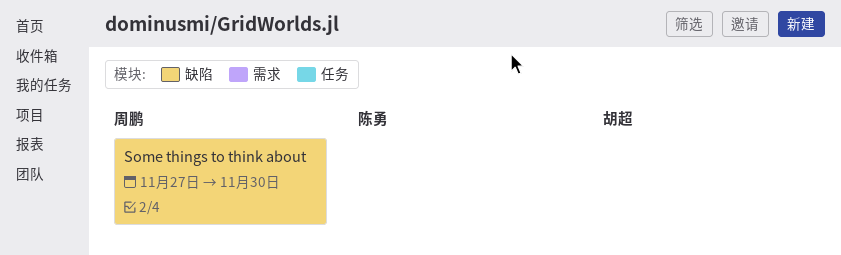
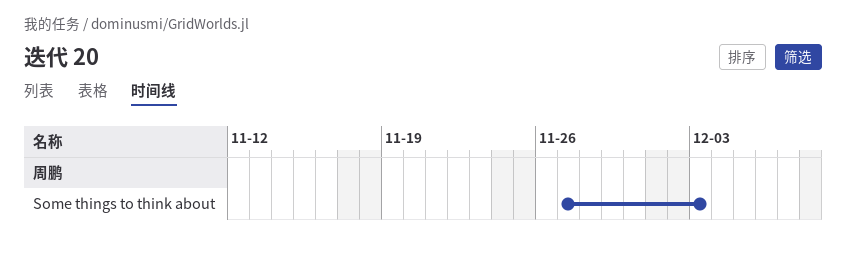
Some things to think about, due: Nov 30 -> Dec 3

